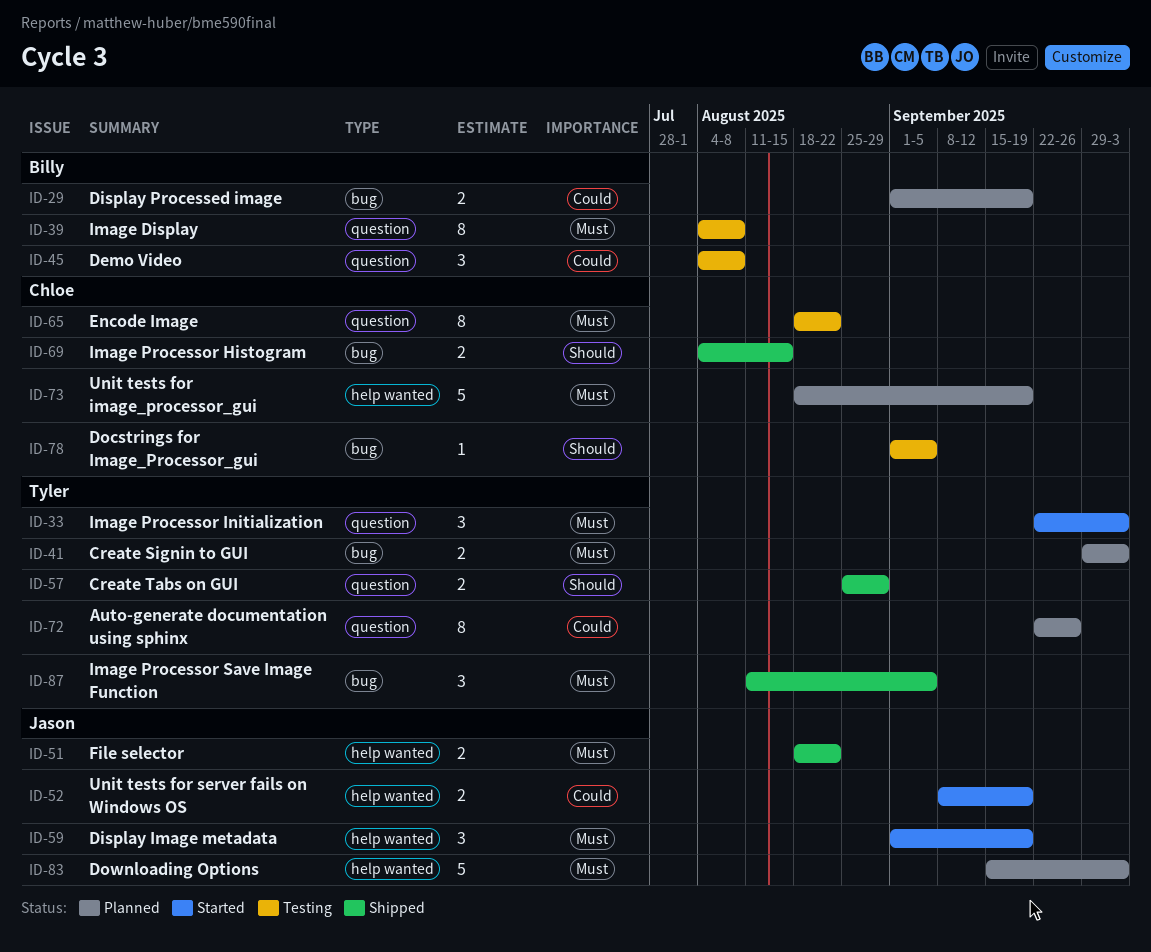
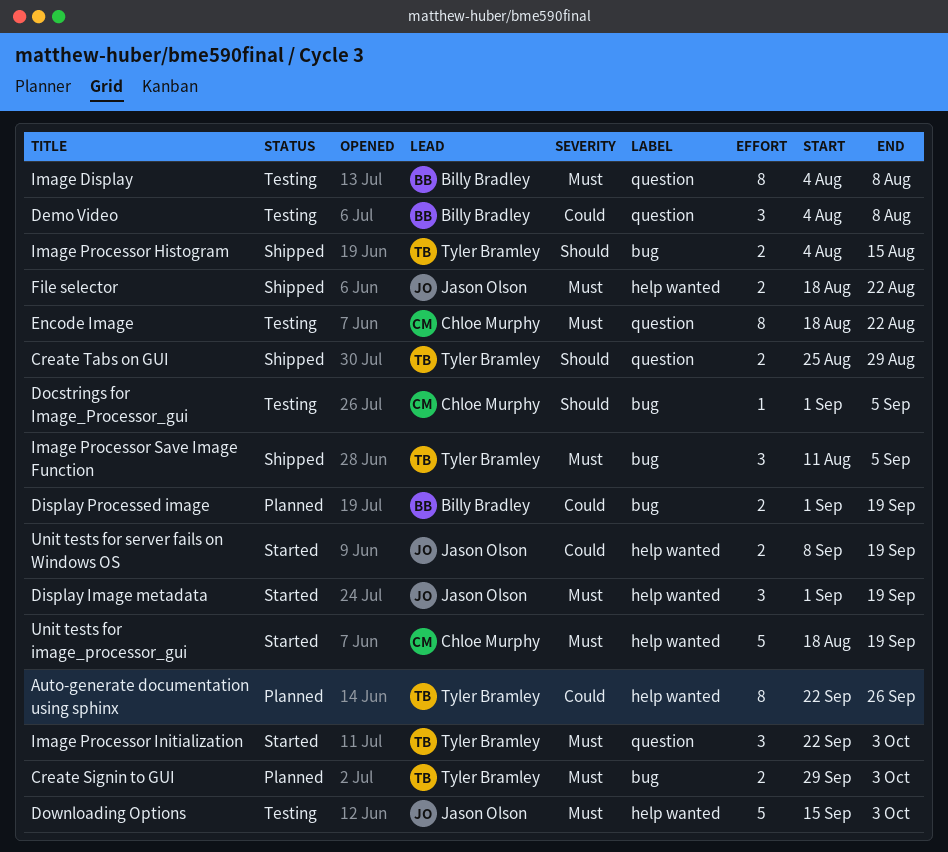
Auto-generate documentation using sphinx, label: question -> help wanted
Downloading Options, status: Planned -> Testing
Image Processor Histogram, owner: Chloe Murphy -> Tyler Bramley
Unit tests for image_processor_gui, status: Planned -> Started

